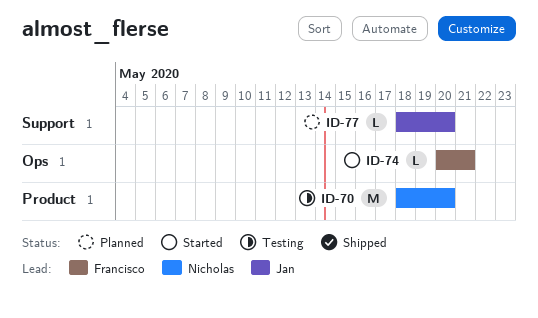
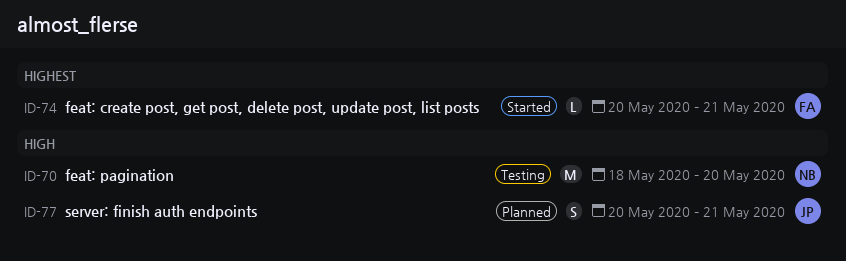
ID-77, estimate: L -> S
ID-77, start: May 18 -> May 20
ID-77, due: May 20 -> May 21

